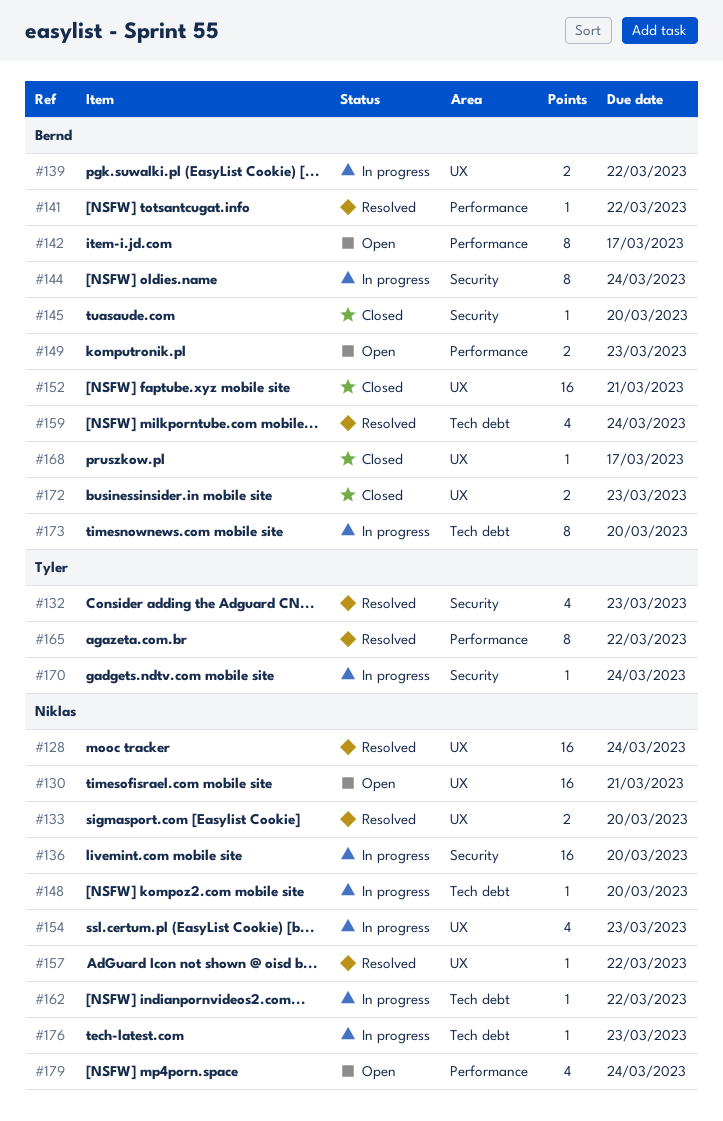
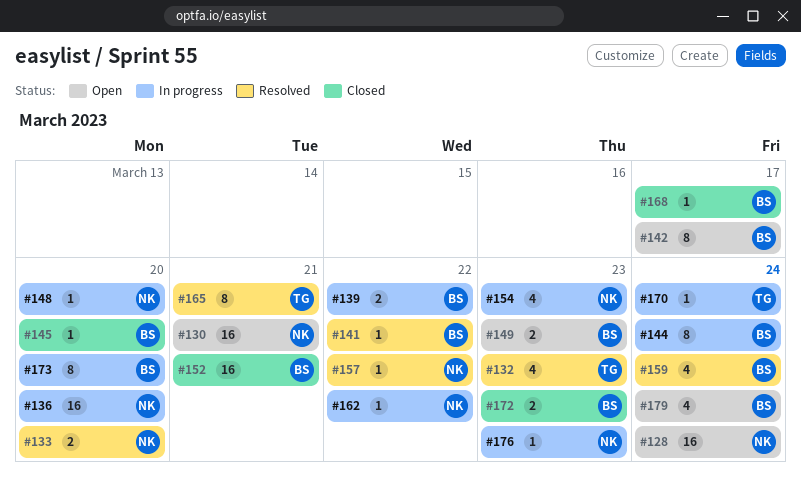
#128, status: Resolved -> Open
#165, due: Mar 22 -> Mar 21
#179, owner: Niklas -> Bernd

